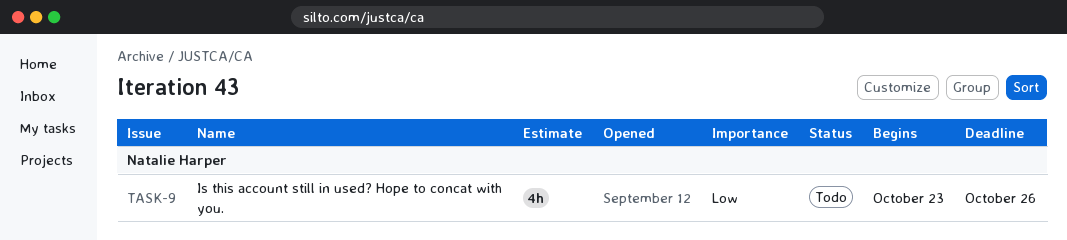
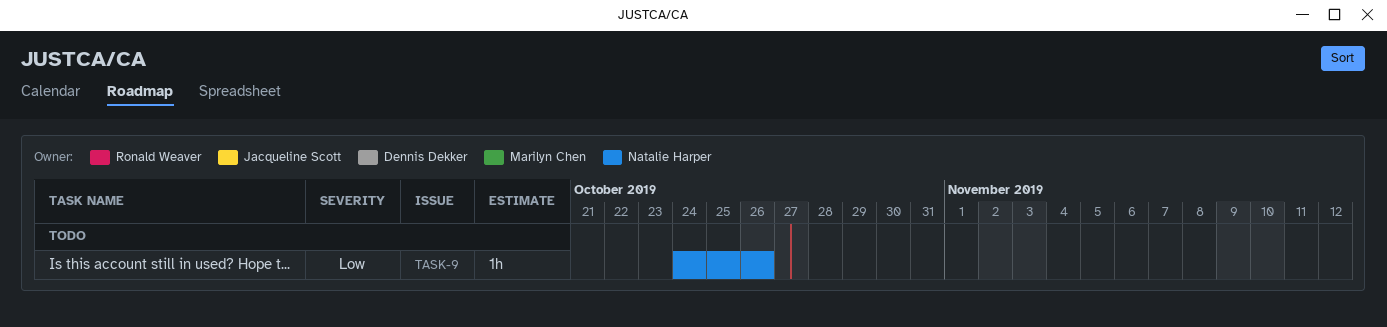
TASK-9, estimate: 4h -> 1h
TASK-9, start: Oct 23 -> Oct 24

